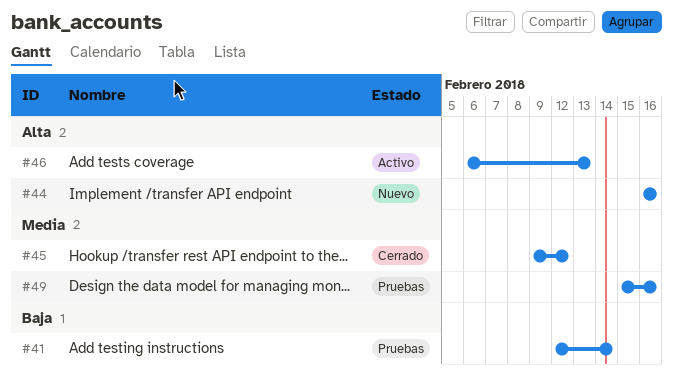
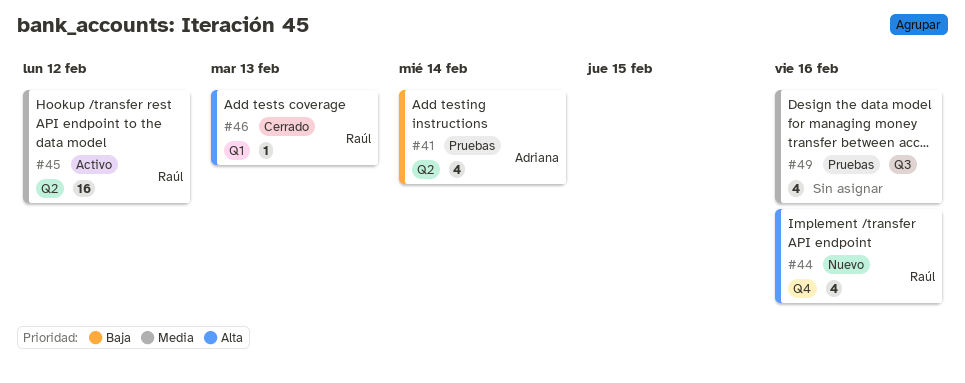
#45, status: Cerrado -> Activo
#46, status: Activo -> Cerrado

